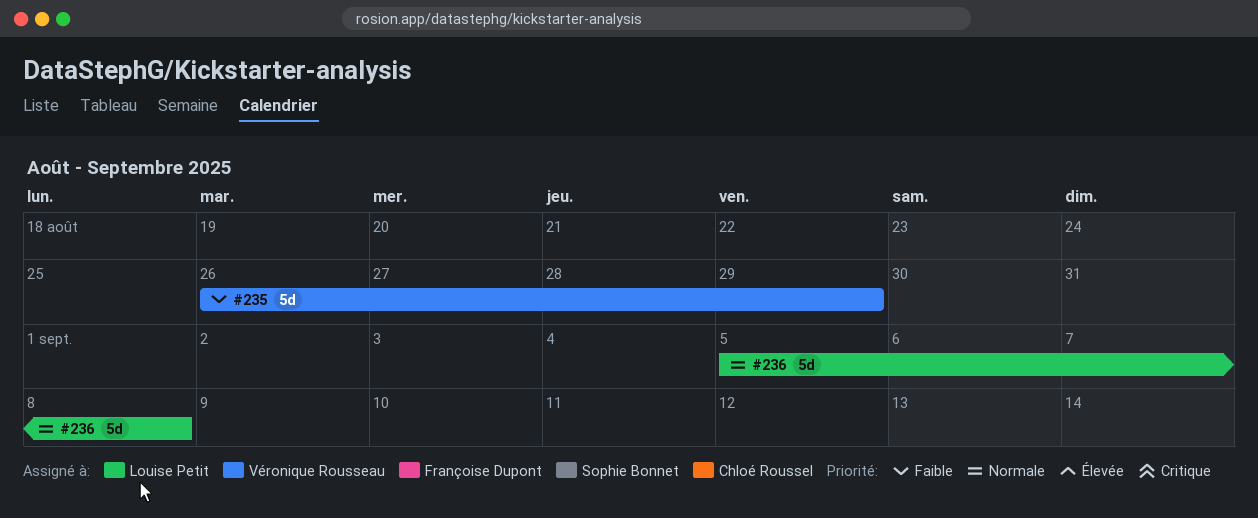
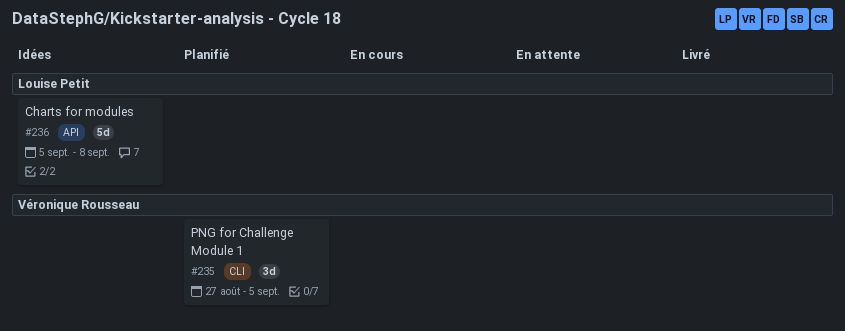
#235, estimate: 5d -> 3d
#235, start: Aug 26 -> Aug 27
#235, due: Aug 29 -> Sep 5

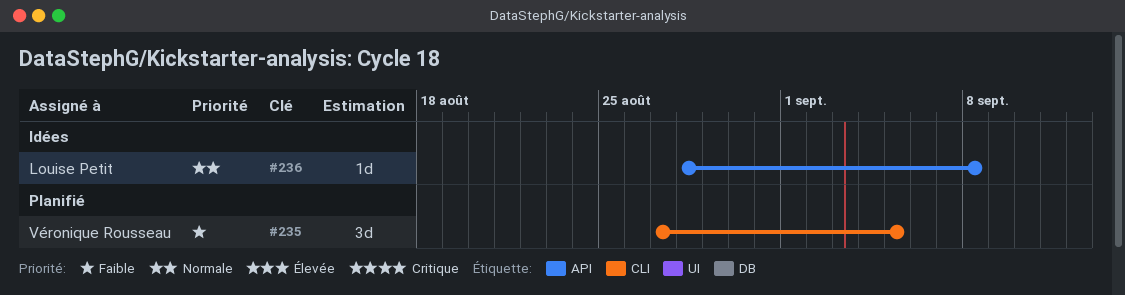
#236, estimate: 5d -> 1d
#236, start: Sep 5 -> Aug 28

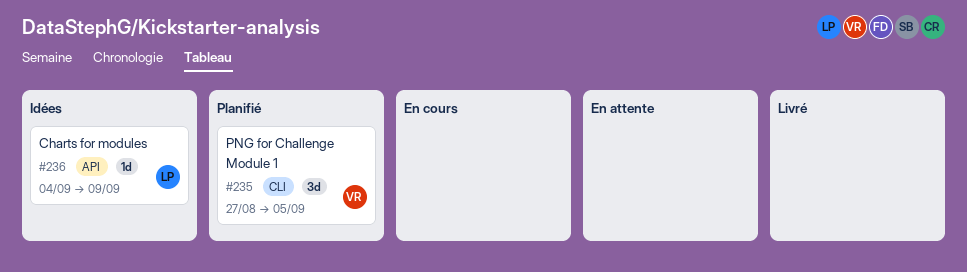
#236, start: Aug 28 -> Sep 4
#236, due: Sep 8 -> Sep 9

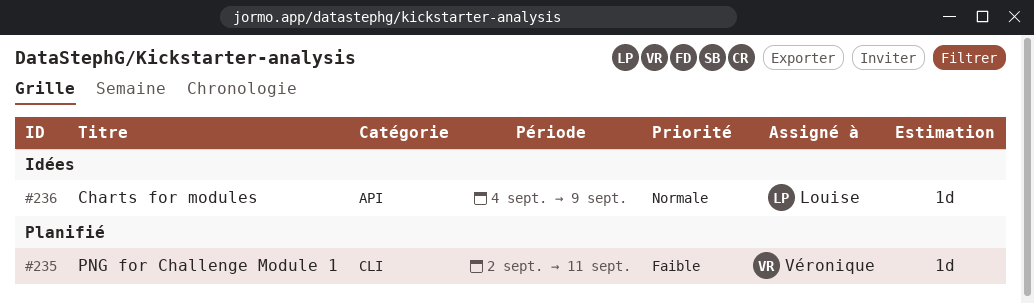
#235, estimate: 3d -> 1d
#235, start: Aug 27 -> Sep 2
#235, due: Sep 5 -> Sep 11

